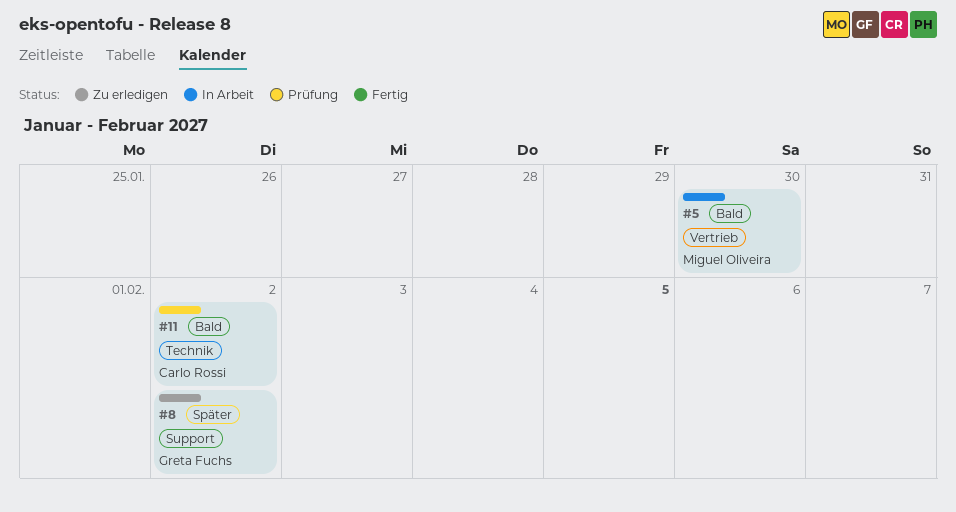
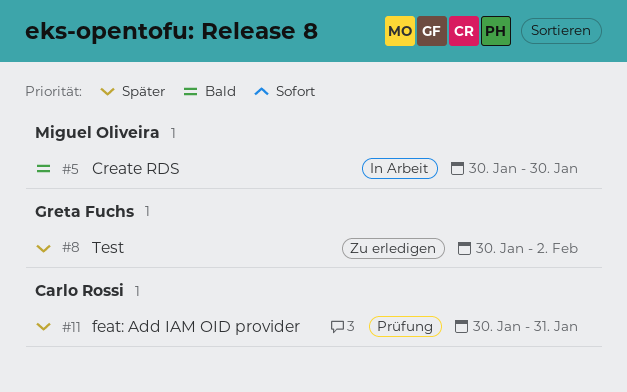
#11, priority: Bald -> Später
#11, due: Feb 2 -> Jan 31

